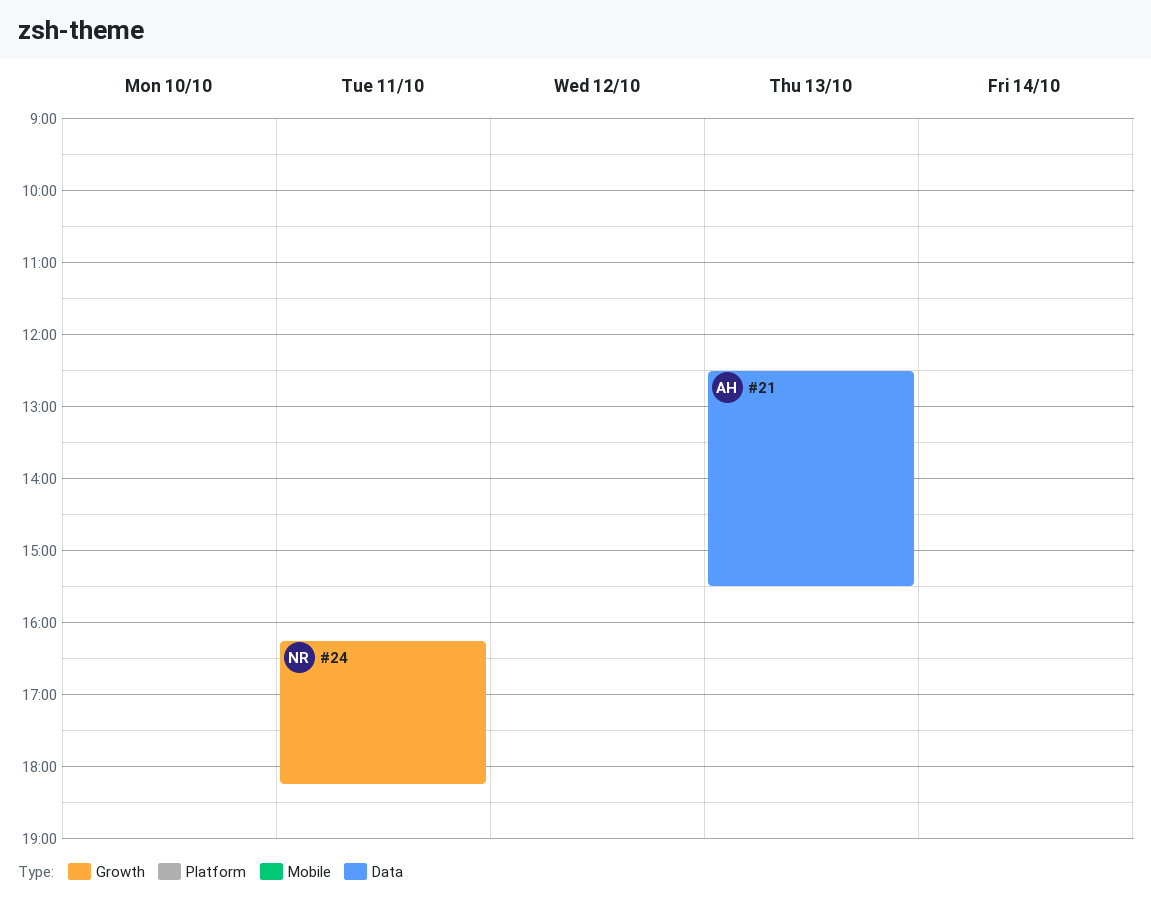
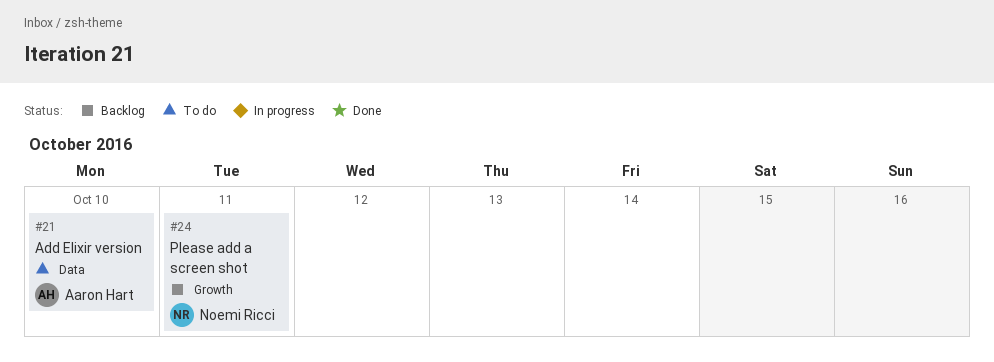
#21, day: Oct 13 -> Oct 10

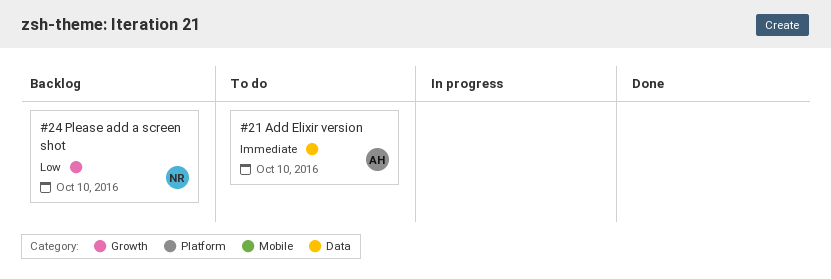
#24, day: Oct 11 -> Oct 10

